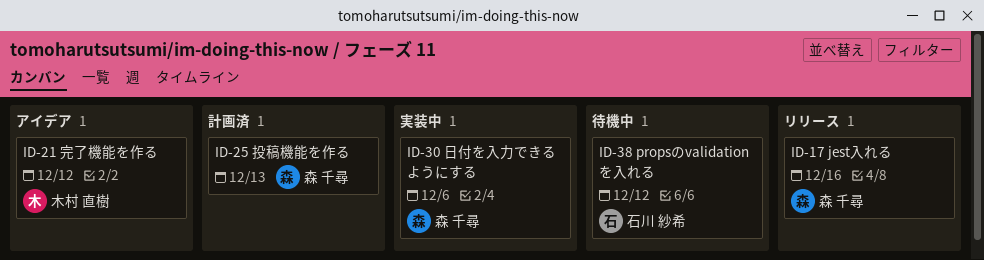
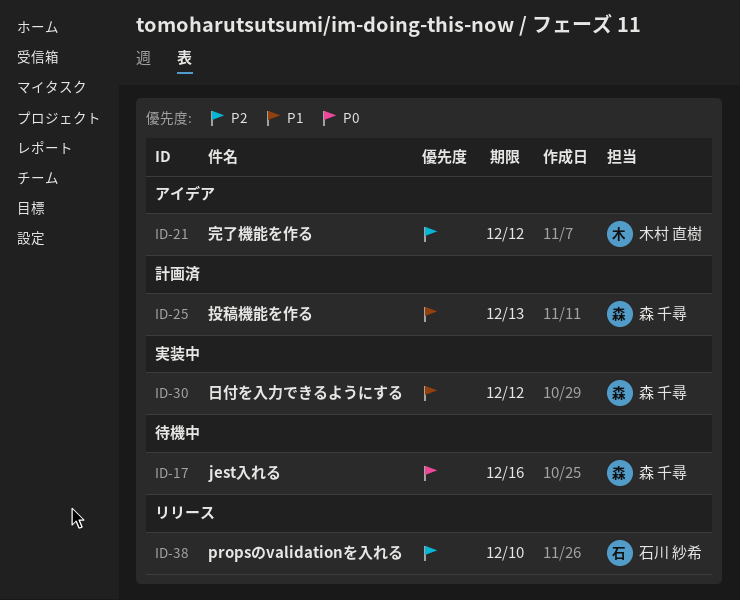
ID-17, status: リリース -> 待機中
ID-30, due: Dec 6 -> Dec 12
ID-38, status: 待機中 -> リリース
ID-38, due: Dec 12 -> Dec 10

